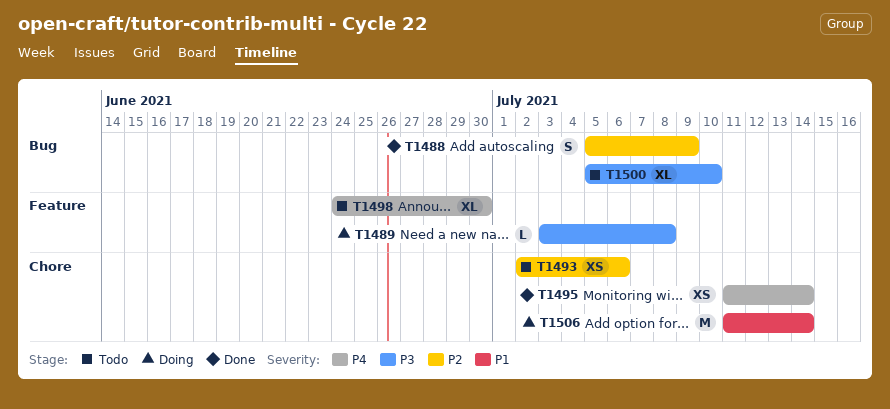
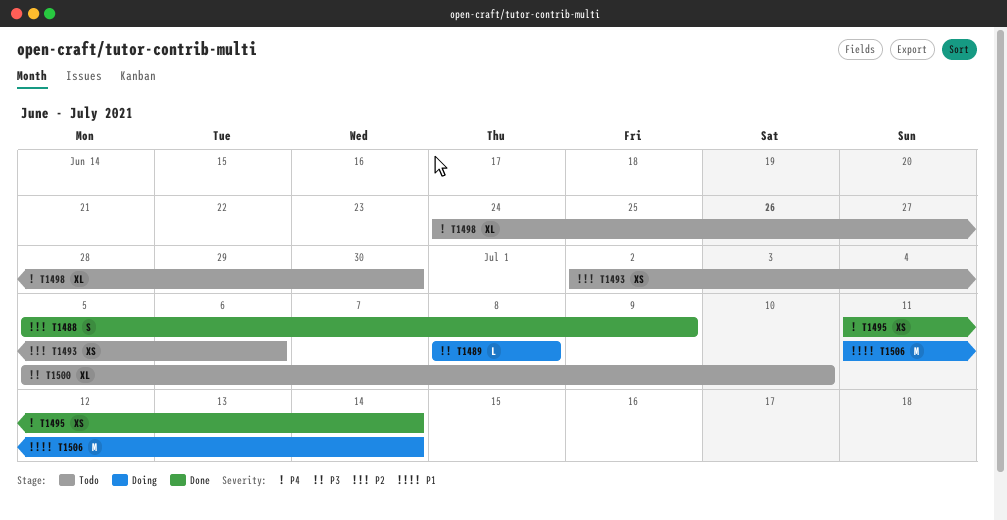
T1489, start: Jul 3 -> Jul 8

